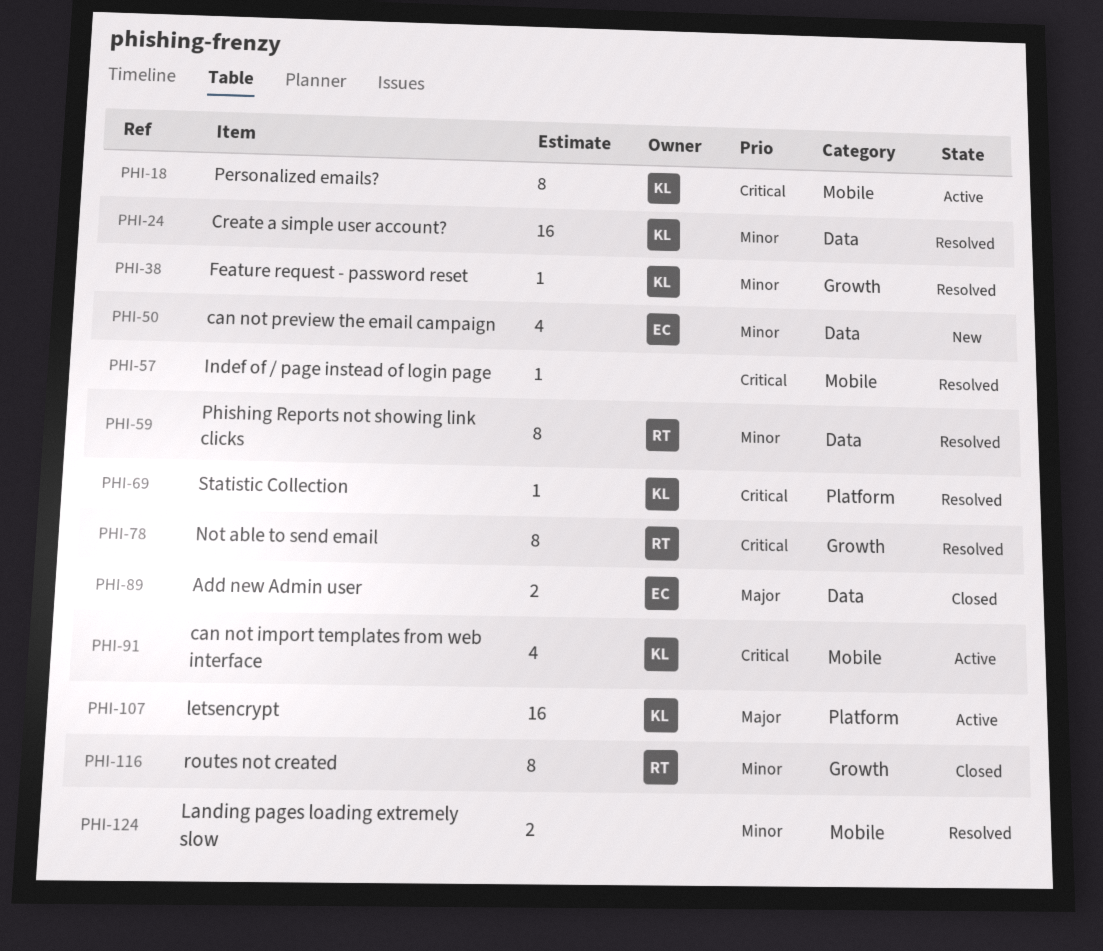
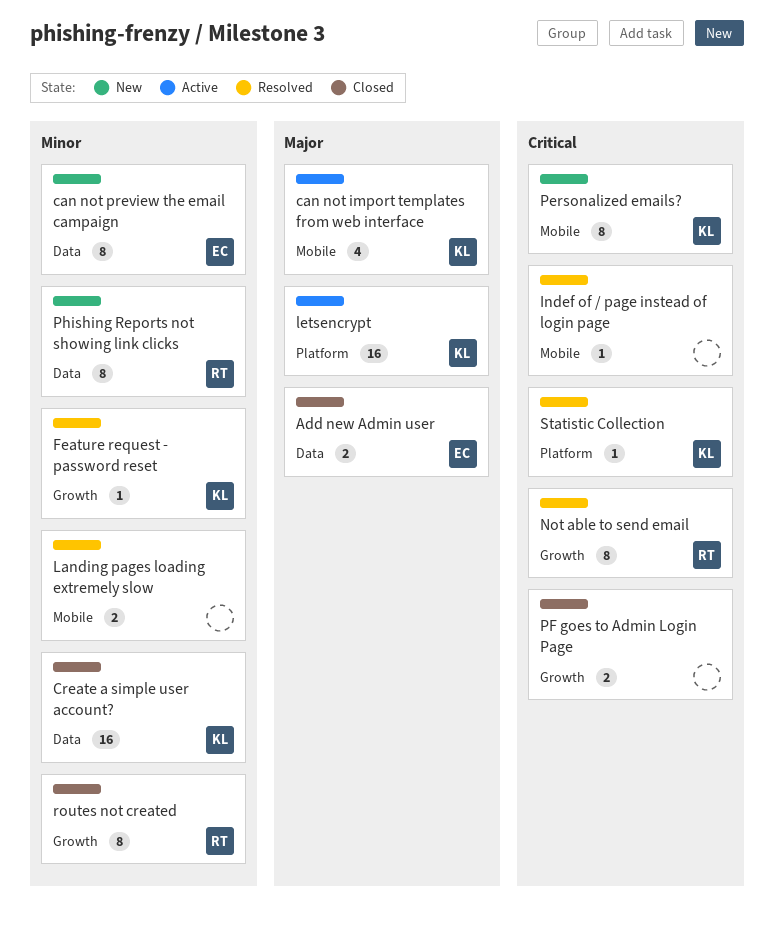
can not import templates from web interface, priority: Critical -> Major
can not preview the email campaign, estimate: 4 -> 8
Create a simple user account?, status: Resolved -> Closed
Personalized emails?, status: Active -> New
PF goes to Admin Login Page: none -> present
Phishing Reports not showing link clicks, status: Resolved -> New

